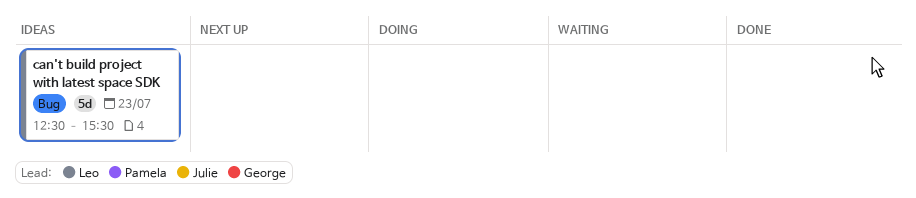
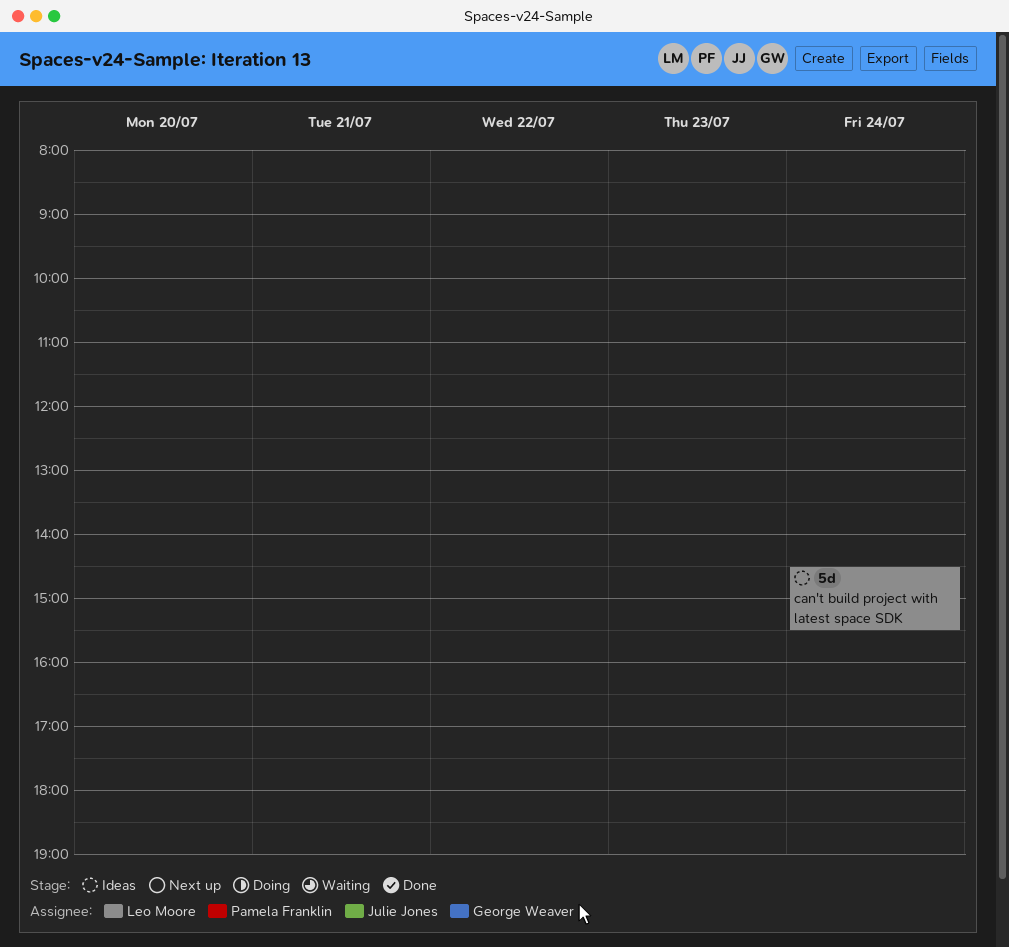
can't build project with latest space SDK, day: Jul 23 -> Jul 24
can't build project with latest space SDK, begins: 12:30 -> 14:30

